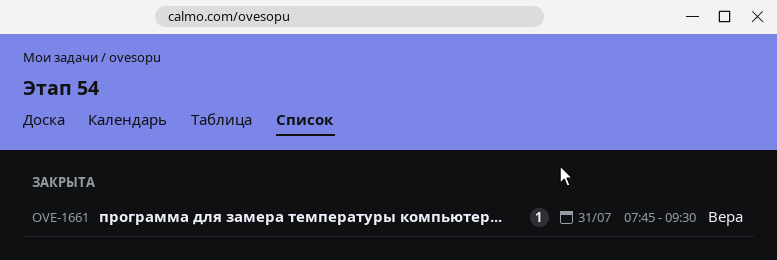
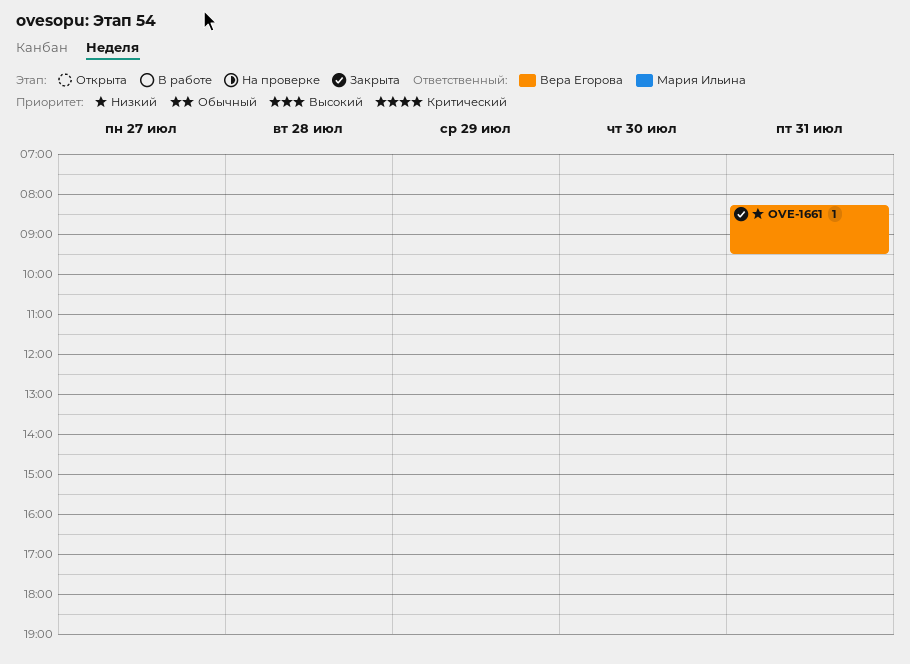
OVE-1661, begins: 07:45 -> 08:15

